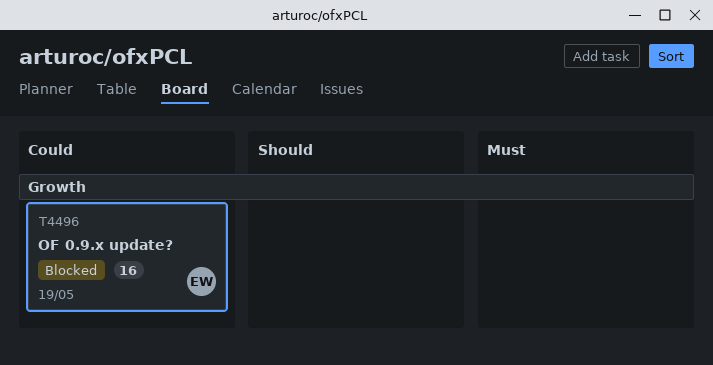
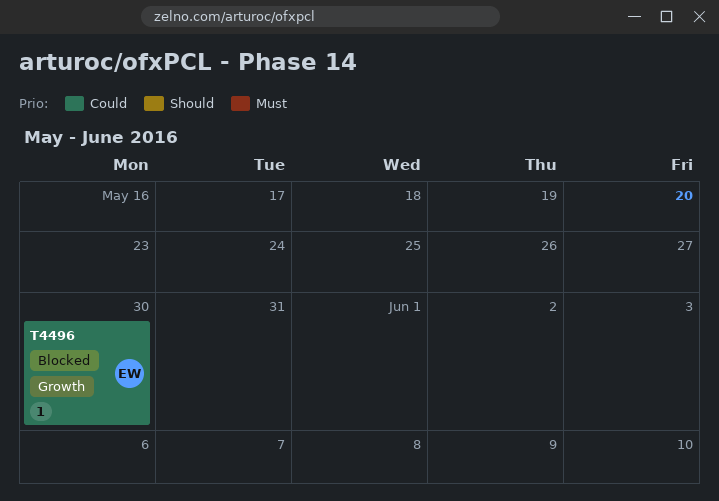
T4496, estimate: 16 -> 1
T4496, due: May 19 -> May 30

